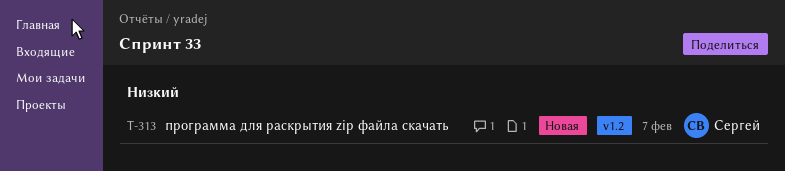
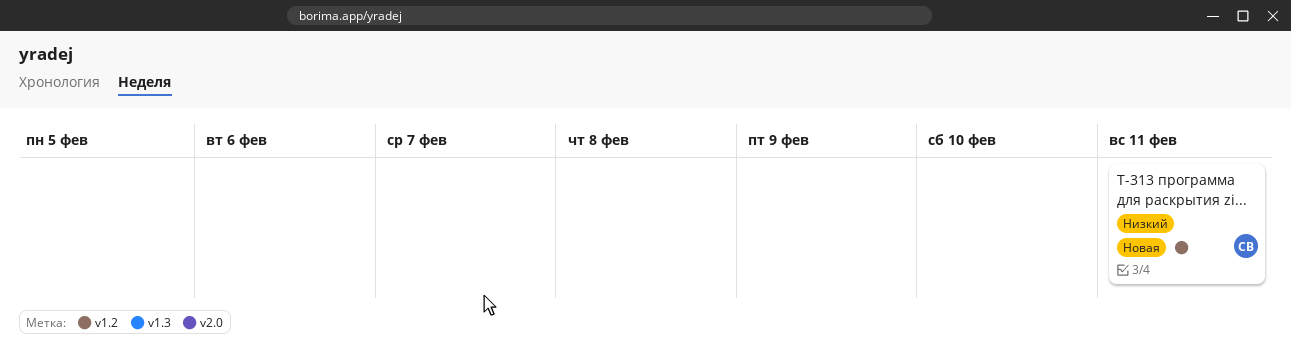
T-313, due: Feb 7 -> Feb 11

